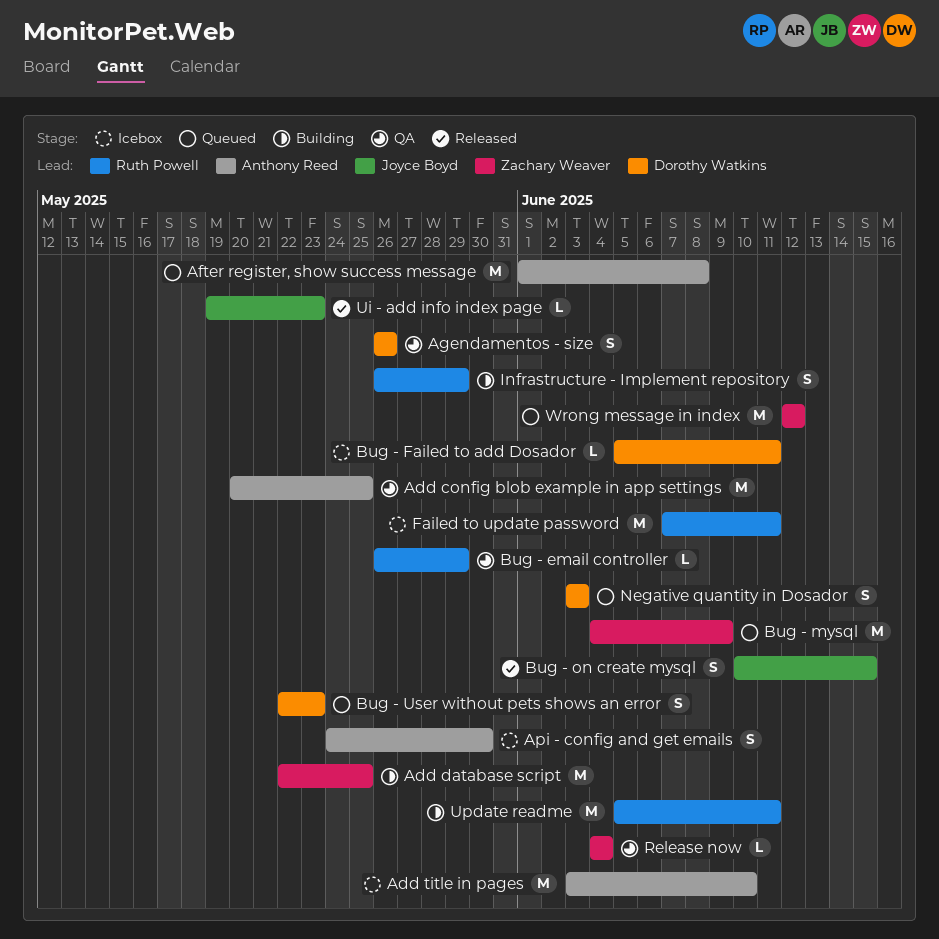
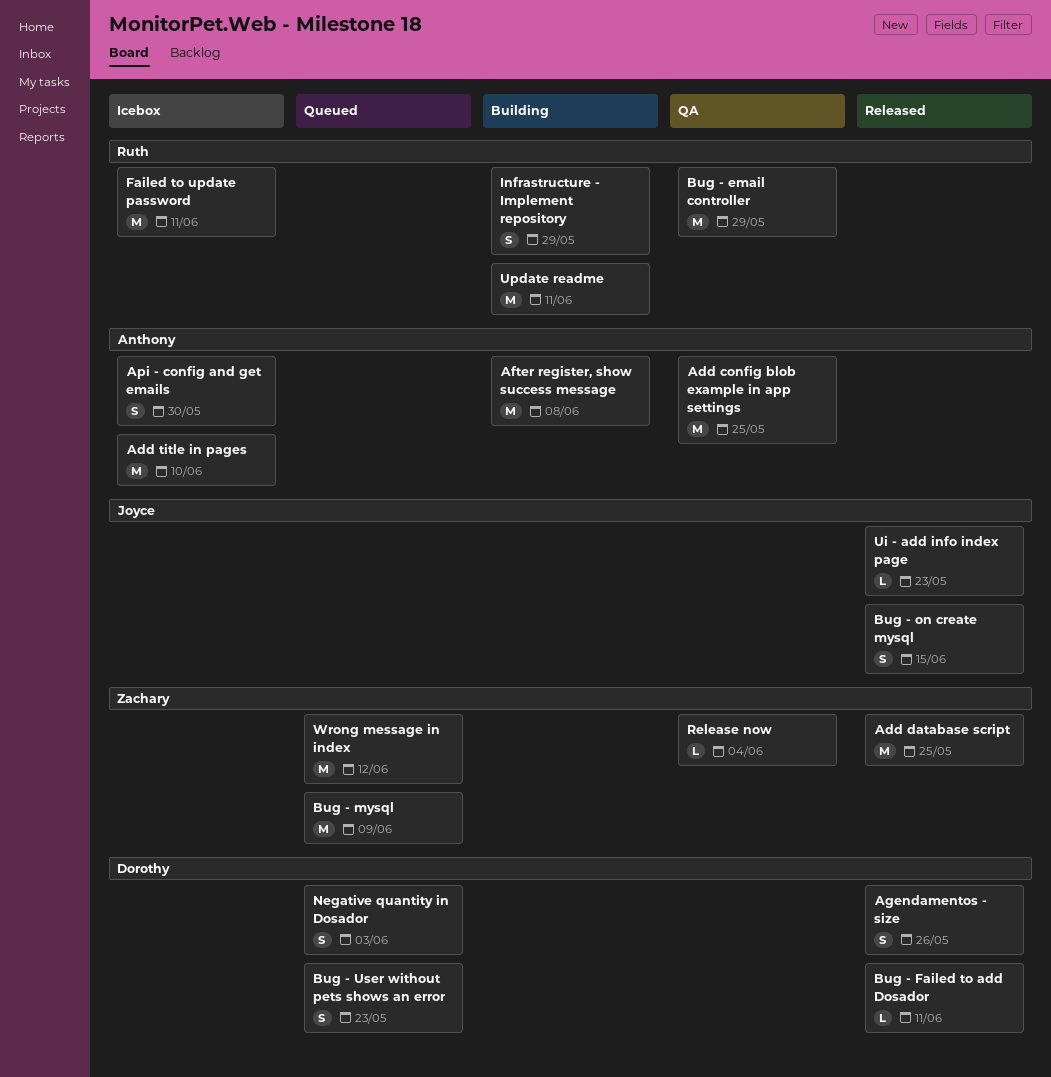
Add database script, status: Building -> Released
After register, show success message, status: Queued -> Building
Agendamentos - size, status: QA -> Released
Bug - email controller, estimate: L -> M
Bug - Failed to add Dosador, status: Icebox -> Released

